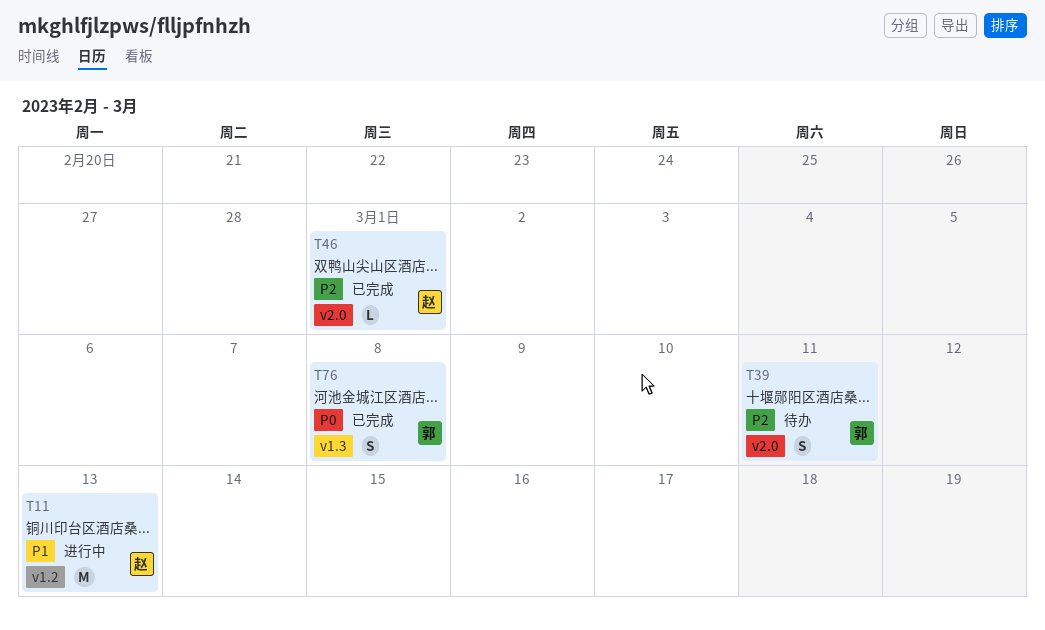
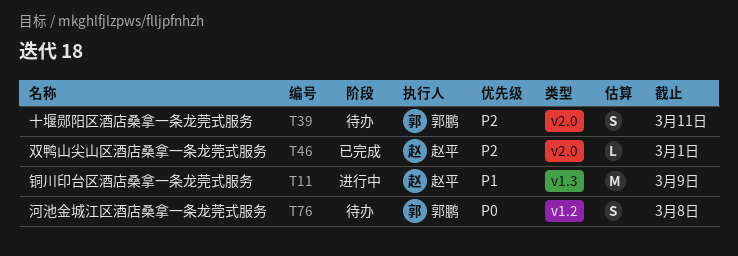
T11, label: v1.2 -> v1.3
T11, due: Mar 13 -> Mar 9
T76, status: 已完成 -> 待办
T76, label: v1.3 -> v1.2

